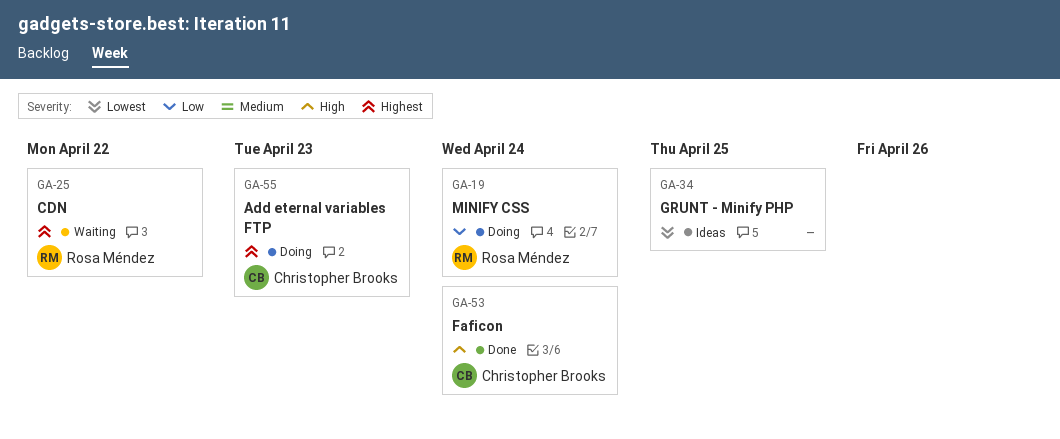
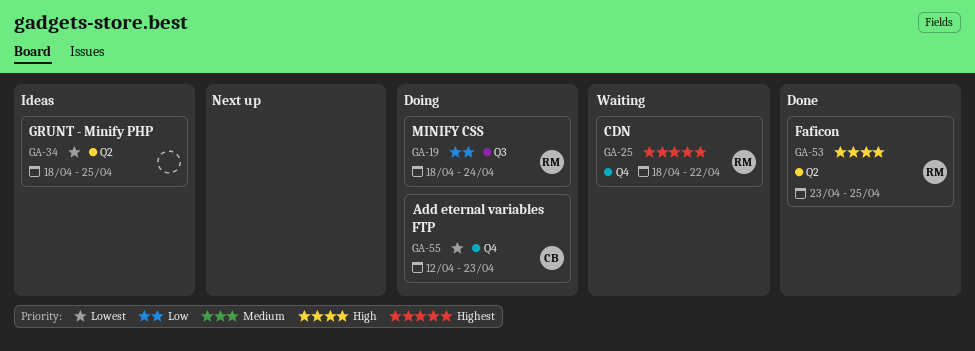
GA-53, owner: Christopher Brooks -> Rosa Méndez
GA-53, due: Apr 24 -> Apr 25
GA-55, priority: Highest -> Lowest

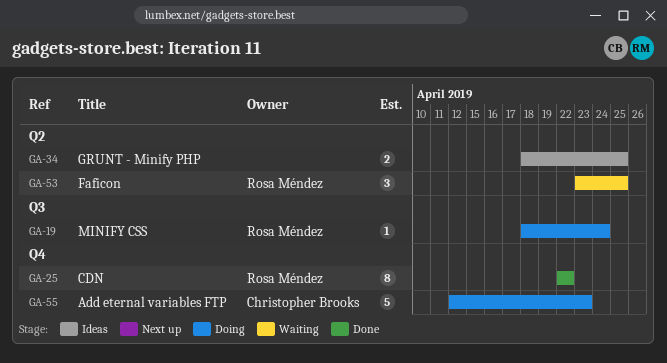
GA-25, status: Waiting -> Done
GA-25, start: Apr 18 -> Apr 22
GA-53, status: Done -> Waiting

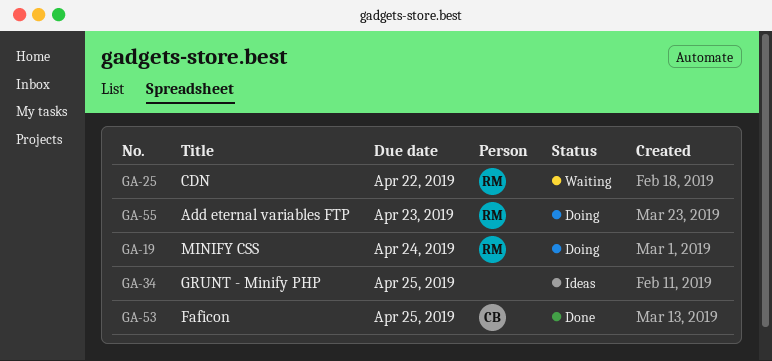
GA-25, status: Done -> Waiting
GA-53, status: Waiting -> Done
GA-53, owner: Rosa Méndez -> Christopher Brooks
GA-55, owner: Christopher Brooks -> Rosa Méndez

